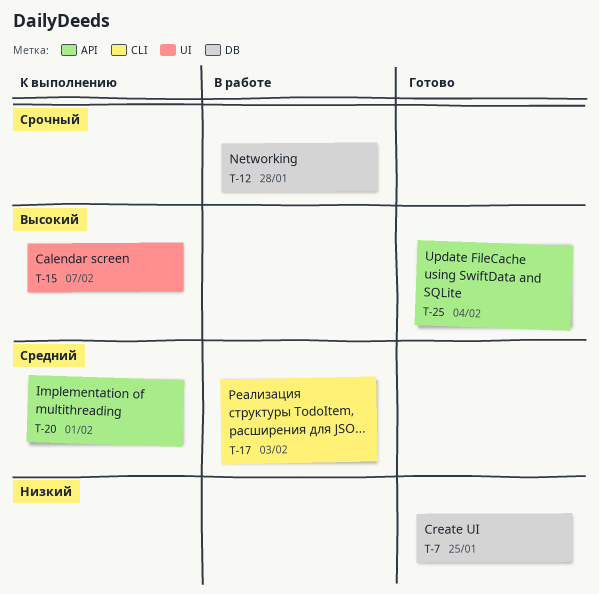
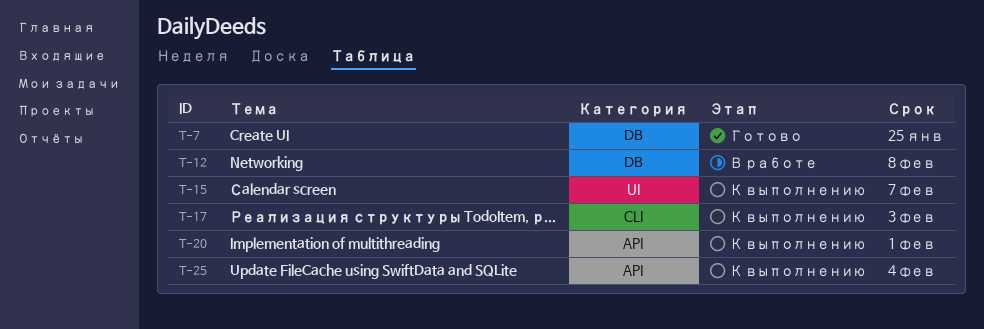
T-12, due: Jan 28 -> Feb 8
T-17, status: В работе -> К выполнению
T-25, status: Готово -> К выполнению

